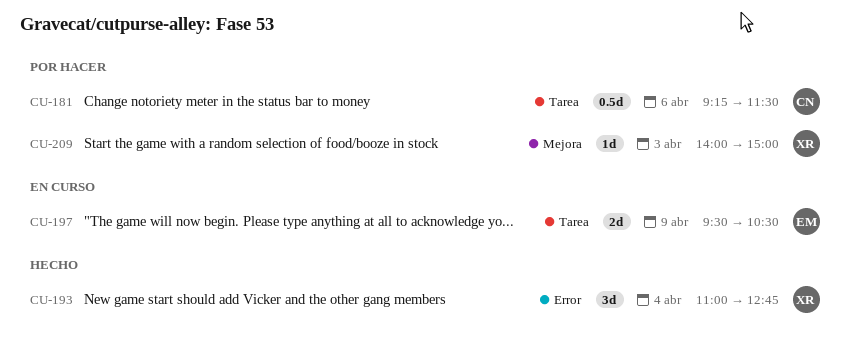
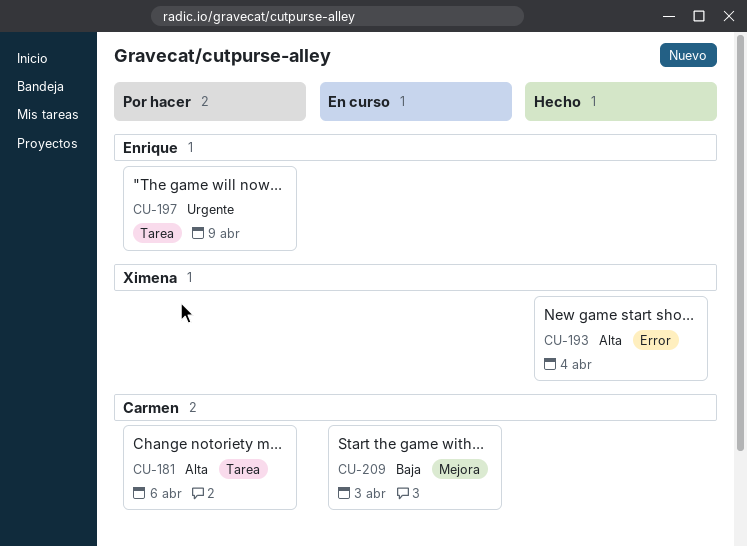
CU-197, status: En curso -> Por hacer
CU-209, status: Por hacer -> En curso
CU-209, owner: Ximena -> Carmen

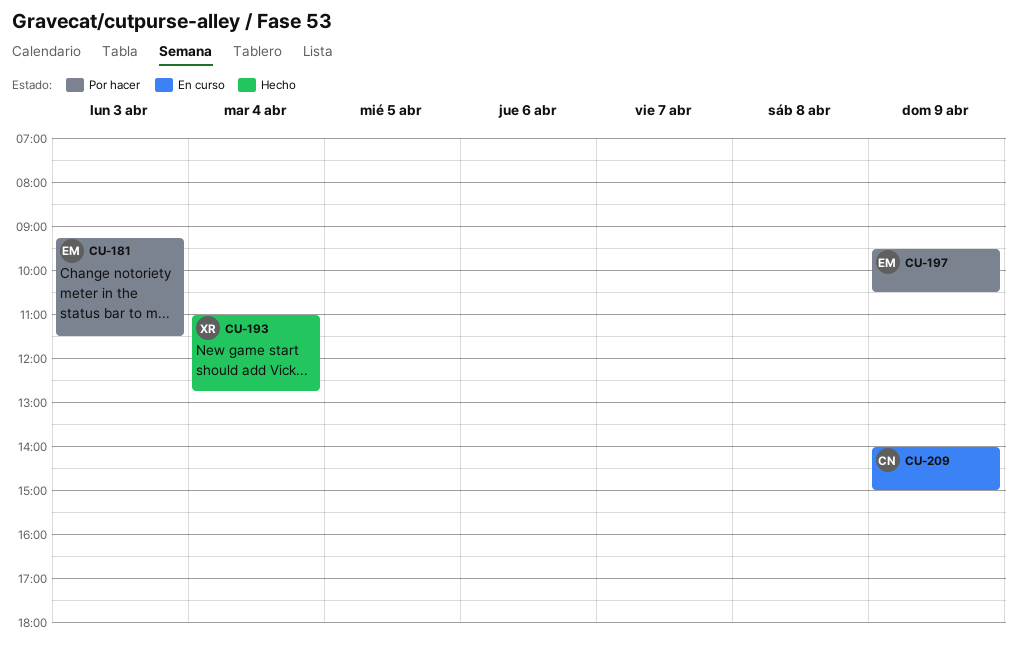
CU-181, owner: Carmen -> Enrique
CU-181, day: Apr 6 -> Apr 3
CU-209, day: Apr 3 -> Apr 9

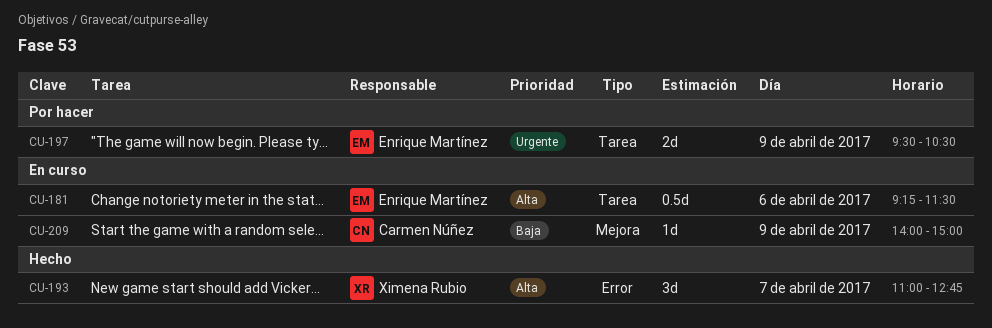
CU-181, status: Por hacer -> En curso
CU-181, day: Apr 3 -> Apr 6
CU-193, day: Apr 4 -> Apr 7

